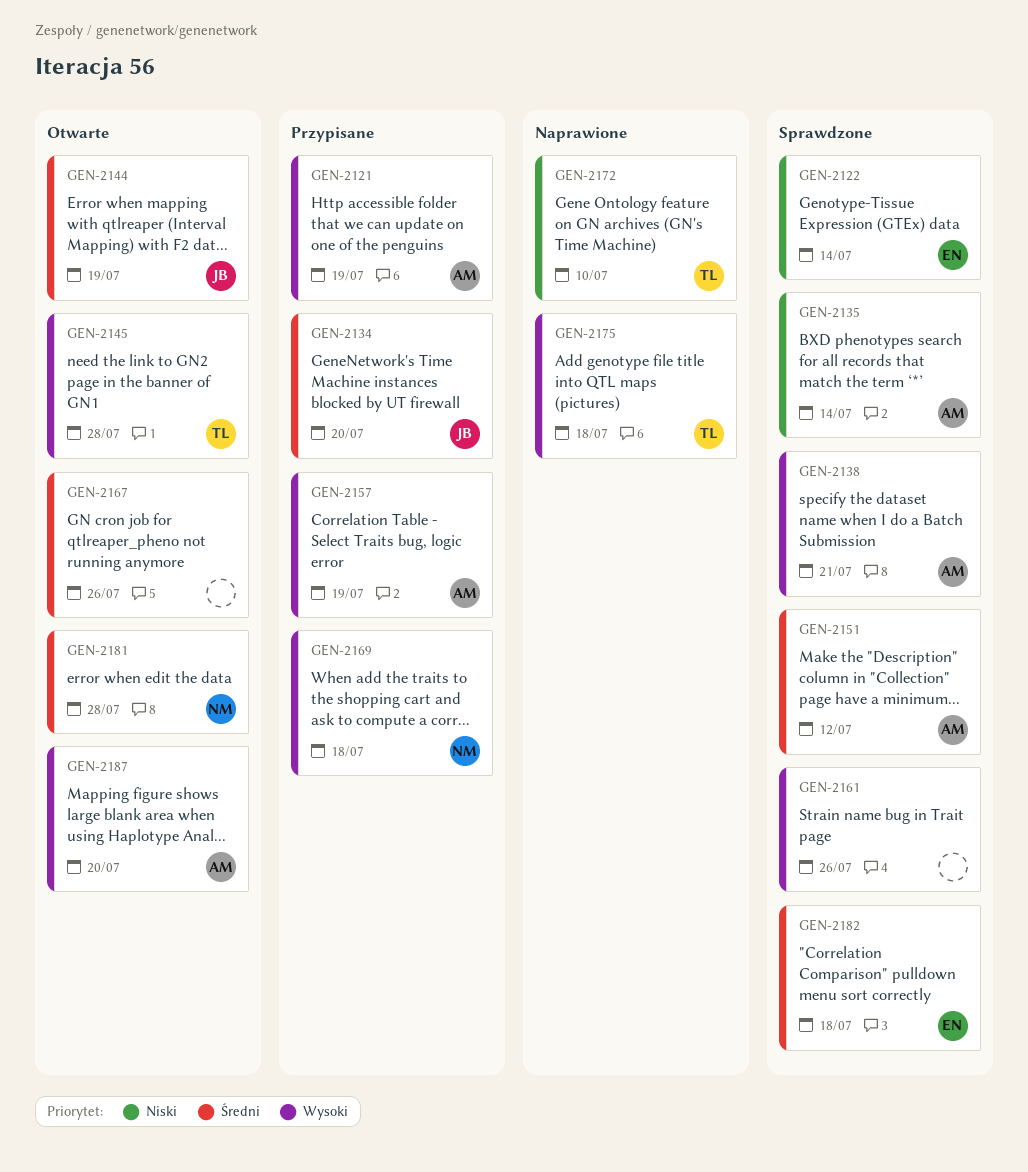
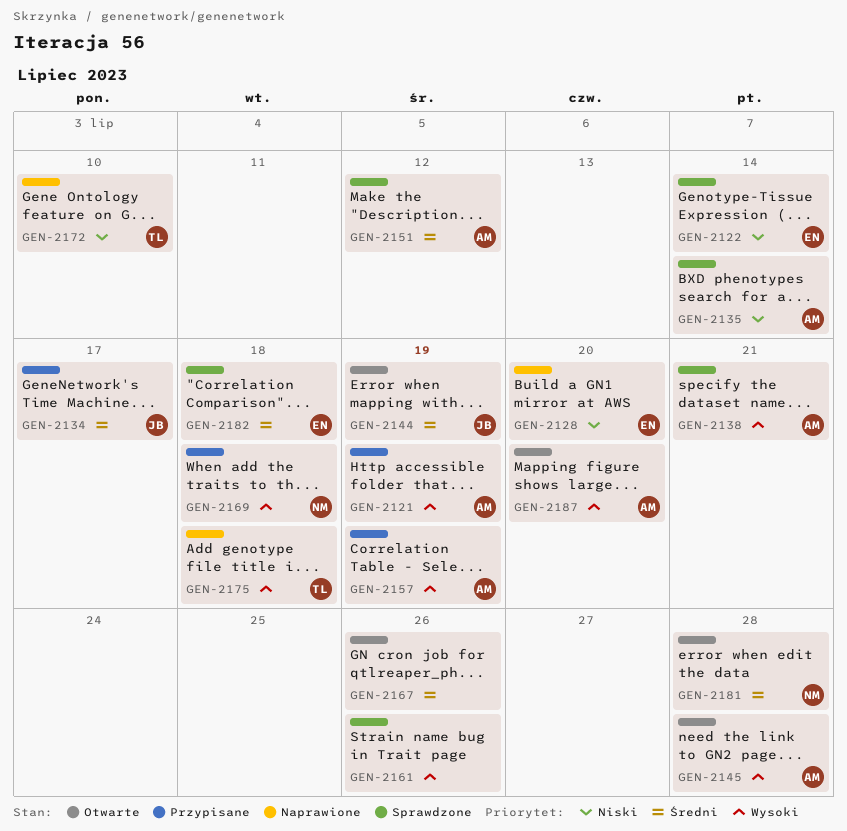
GEN-2128: none -> present
GEN-2134, due: Jul 20 -> Jul 17
GEN-2145, owner: TL -> AM

